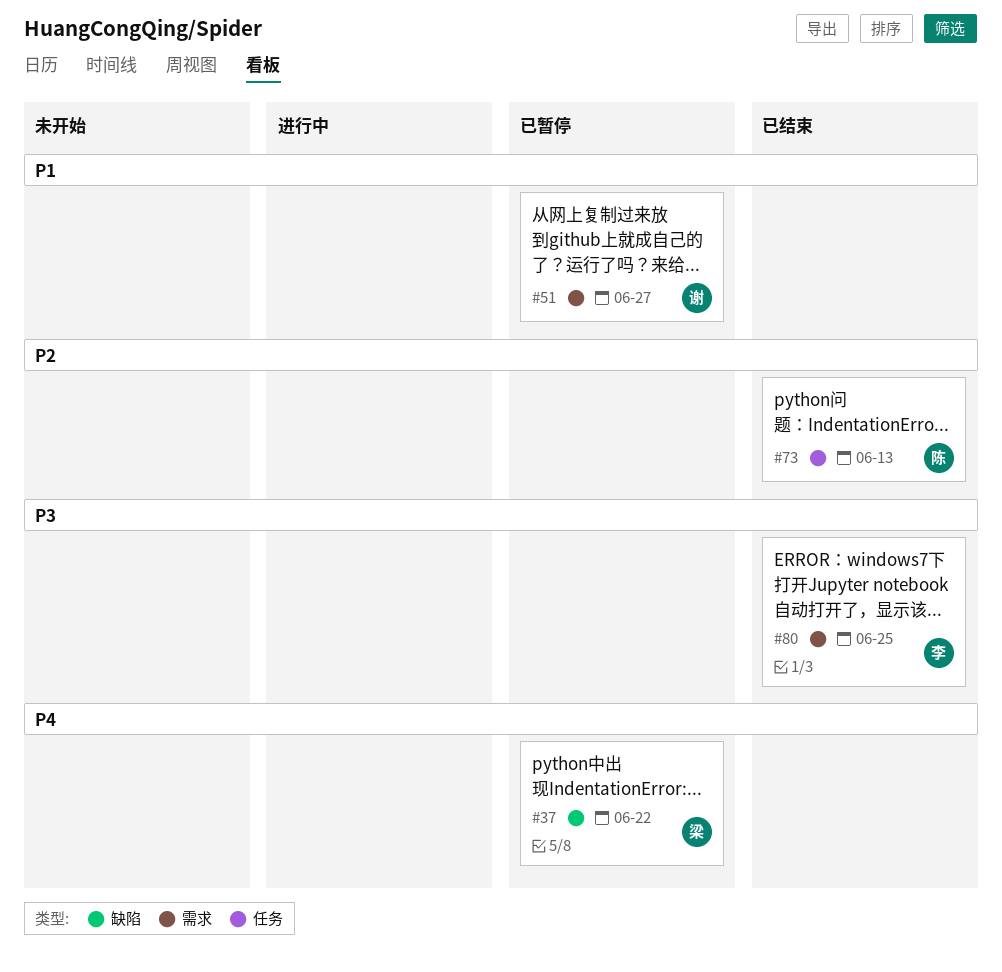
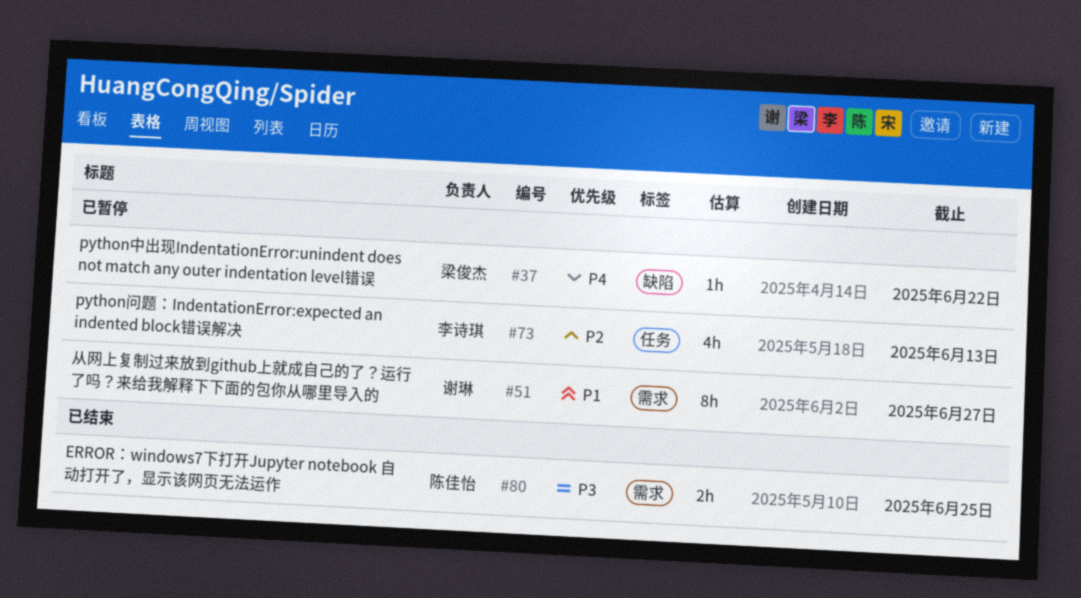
#73, status: 已结束 -> 已暂停
#73, owner: 陈佳怡 -> 李诗琪
#80, owner: 李诗琪 -> 陈佳怡

